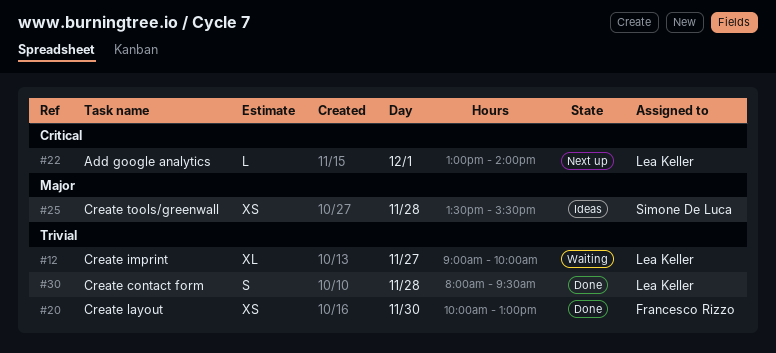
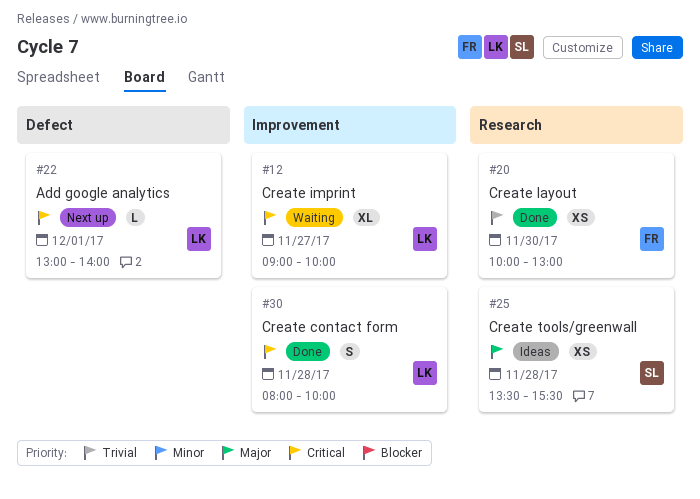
#12, priority: Trivial -> Critical
#30, priority: Trivial -> Critical
#30, ends: 09:30 -> 10:00

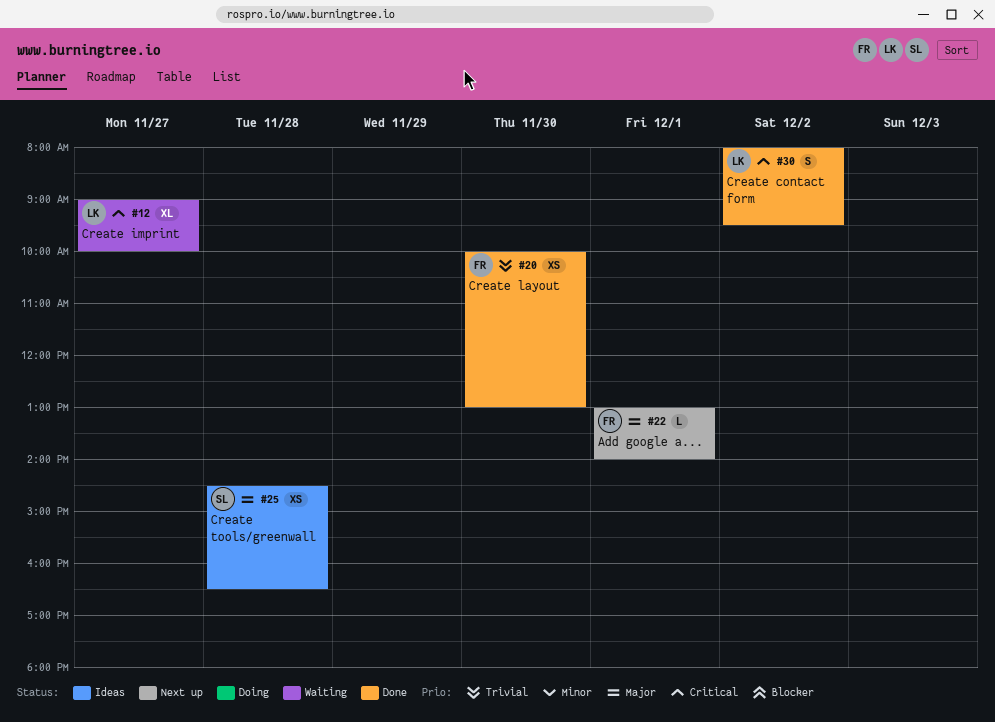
#22, owner: LK -> FR
#22, priority: Critical -> Major
#25, begins: 13:30 -> 14:30
#25, ends: 15:30 -> 16:30
#30, day: Nov 28 -> Dec 2
#30, ends: 10:00 -> 09:30

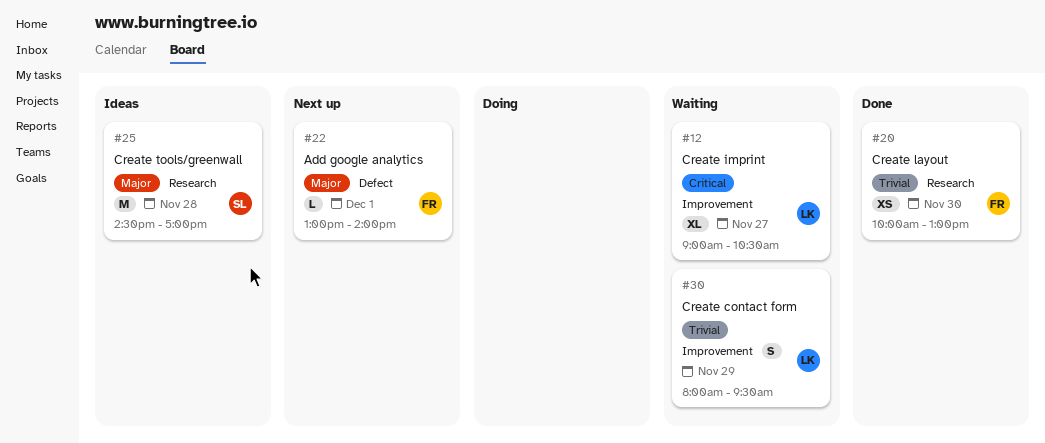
#12, ends: 10:00 -> 10:30
#25, estimate: XS -> M
#25, ends: 16:30 -> 17:00
#30, status: Done -> Waiting
#30, priority: Critical -> Trivial
#30, day: Dec 2 -> Nov 29

